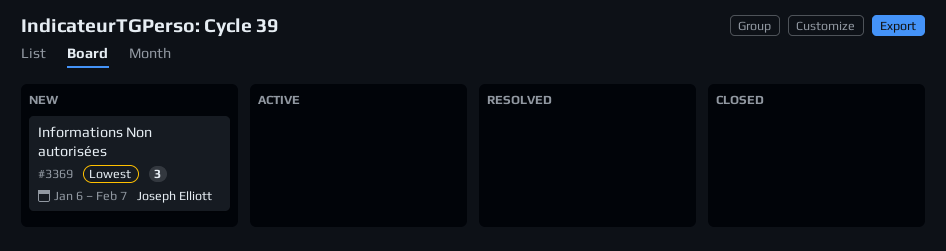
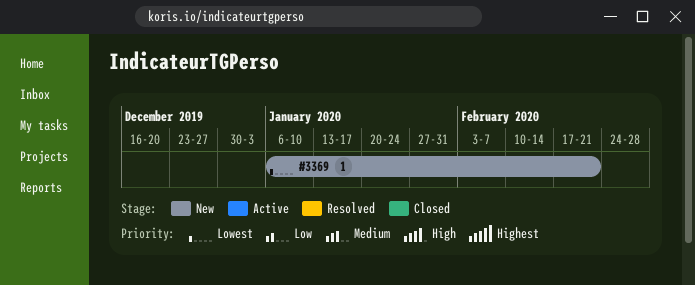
#3369, estimate: 3 -> 1
#3369, due: Feb 7 -> Feb 21

